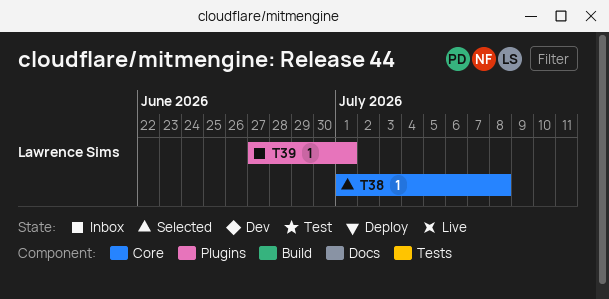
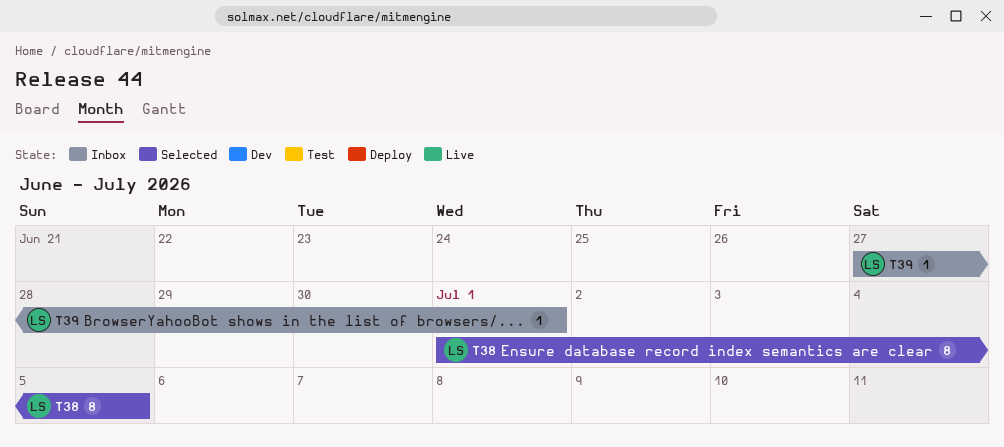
T38, estimate: 1 -> 8
T38, due: Jul 8 -> Jul 5

